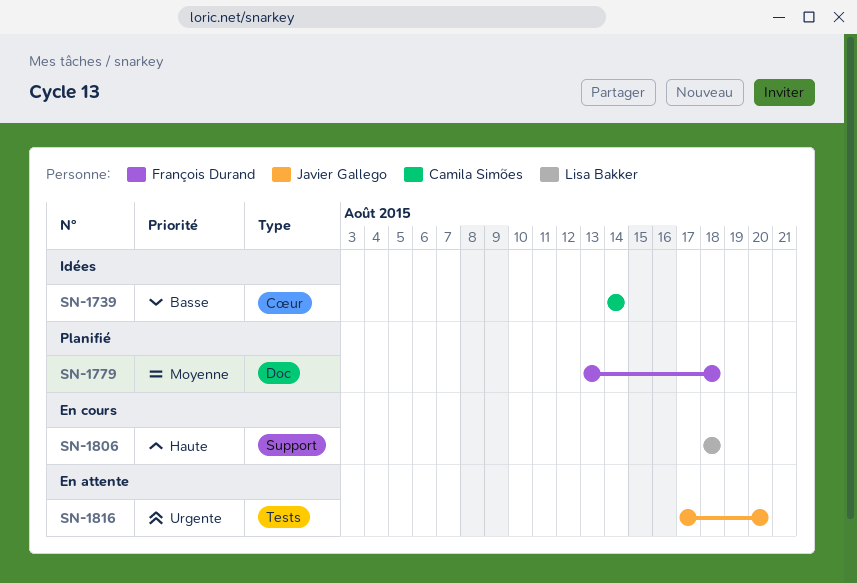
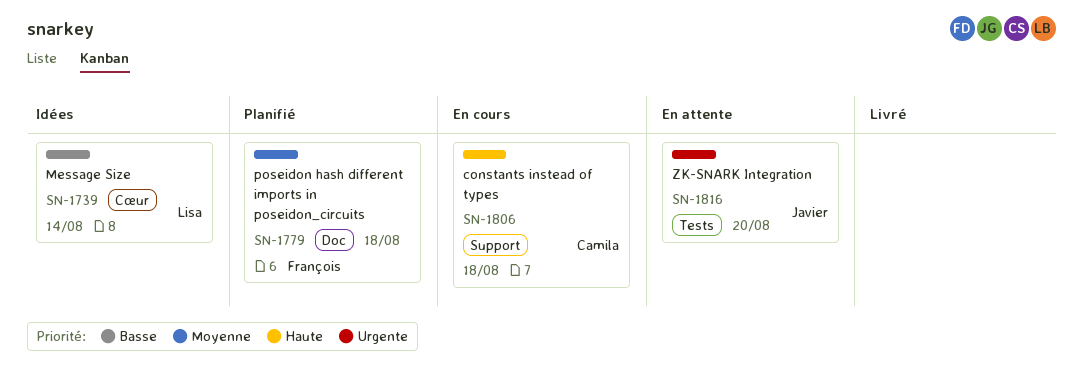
SN-1739, owner: Camila Simões -> Lisa Bakker
SN-1806, owner: Lisa Bakker -> Camila Simões

